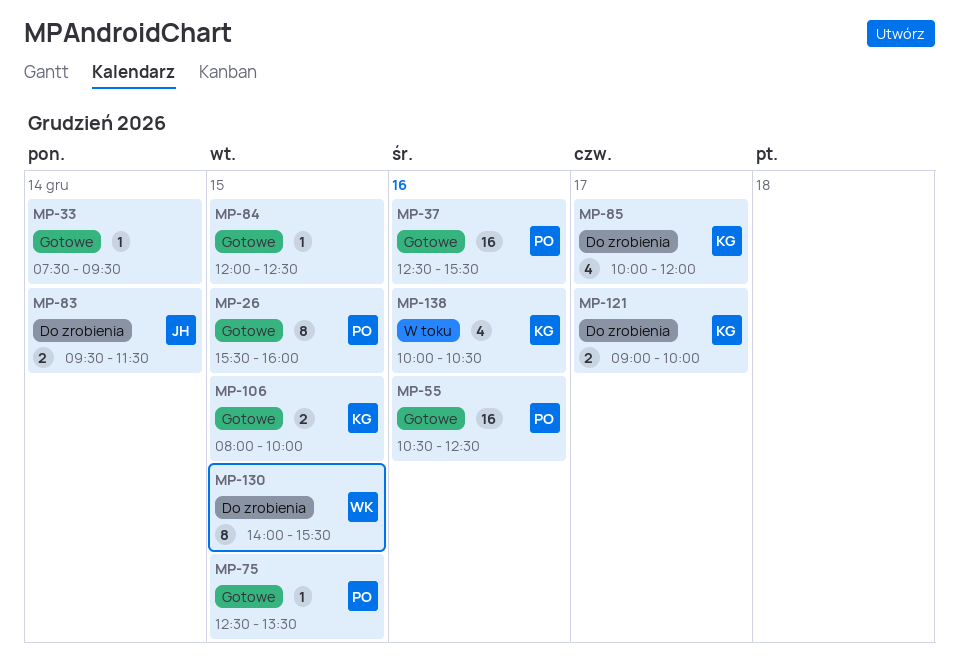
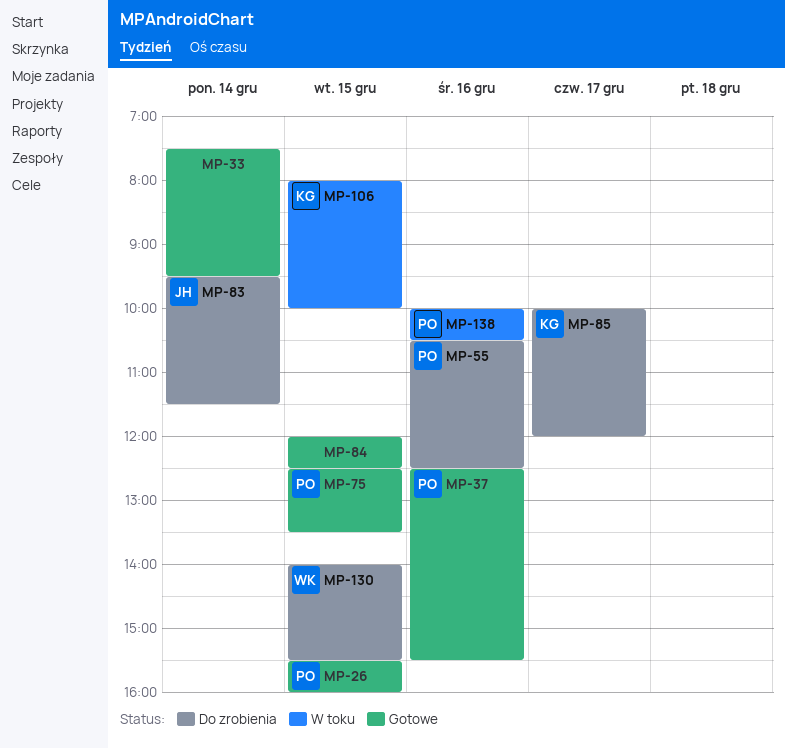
MP-55, status: Gotowe -> Do zrobienia
MP-106, status: Gotowe -> W toku
MP-121: present -> none
MP-138, owner: KG -> PO

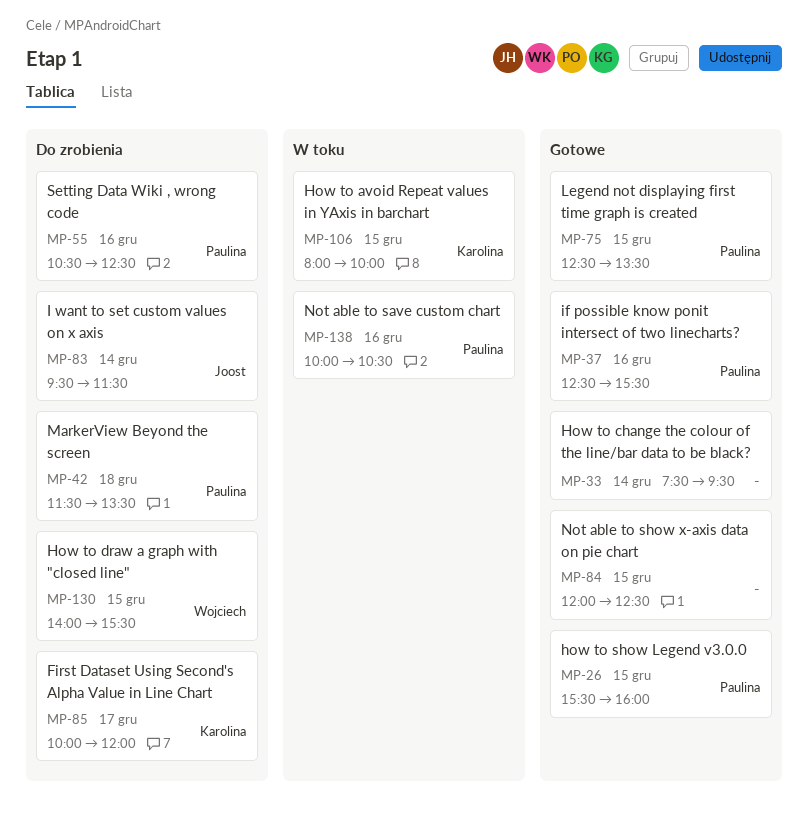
MP-42: none -> present

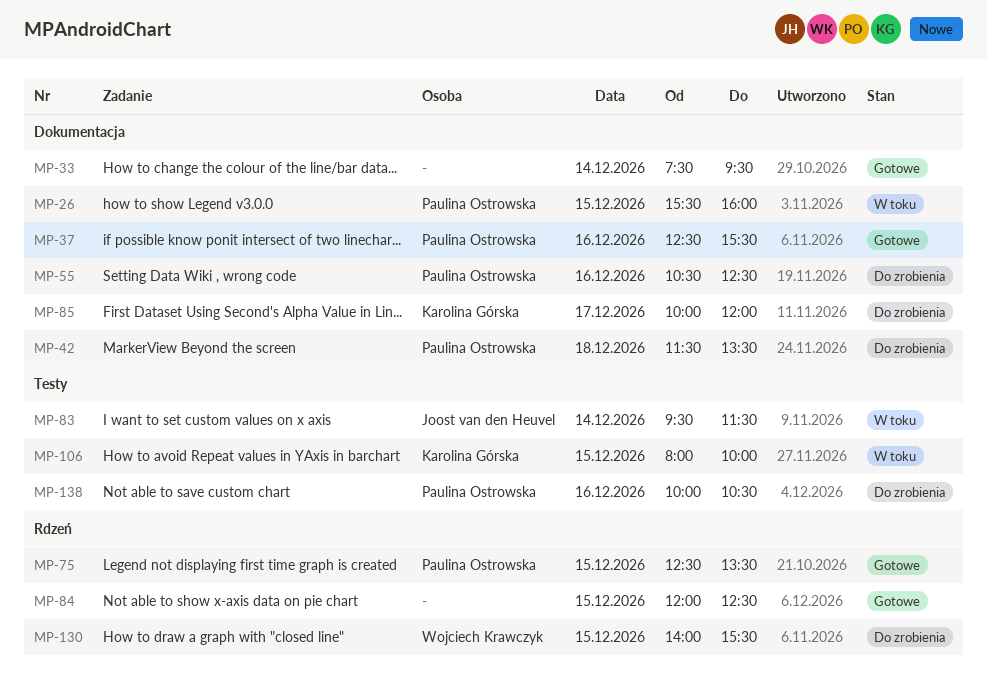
MP-26, status: Gotowe -> W toku
MP-83, status: Do zrobienia -> W toku
MP-138, status: W toku -> Do zrobienia

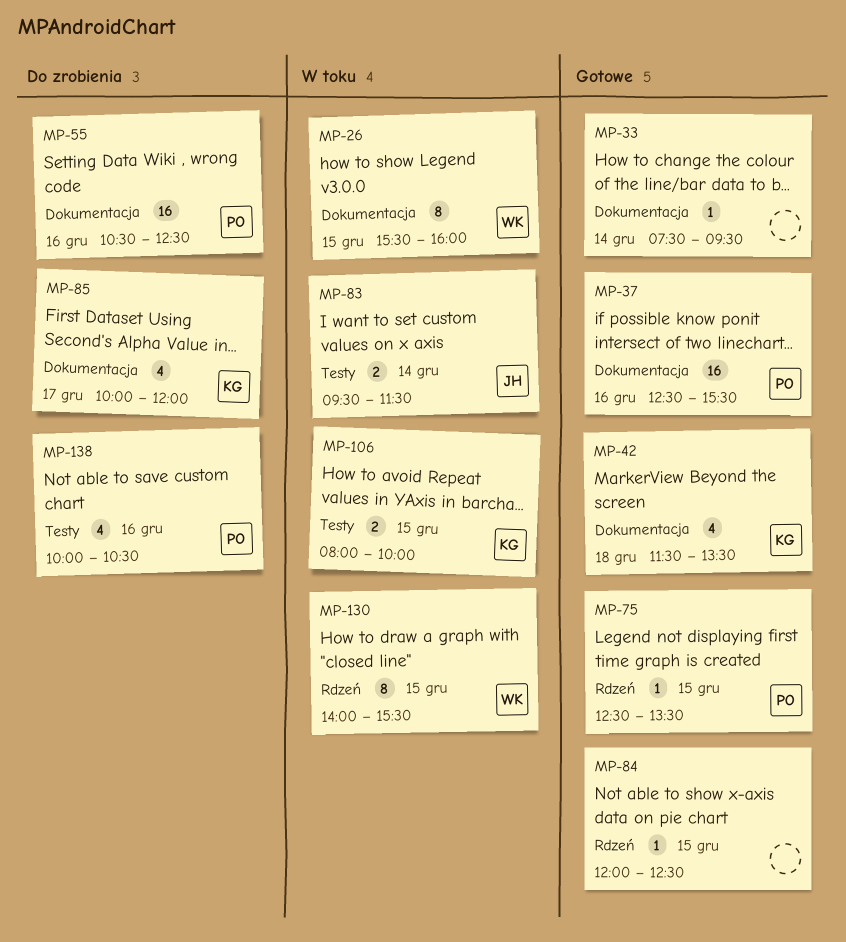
MP-26, owner: Paulina Ostrowska -> Wojciech Krawczyk
MP-42, status: Do zrobienia -> Gotowe
MP-42, owner: Paulina Ostrowska -> Karolina Górska
MP-130, status: Do zrobienia -> W toku

